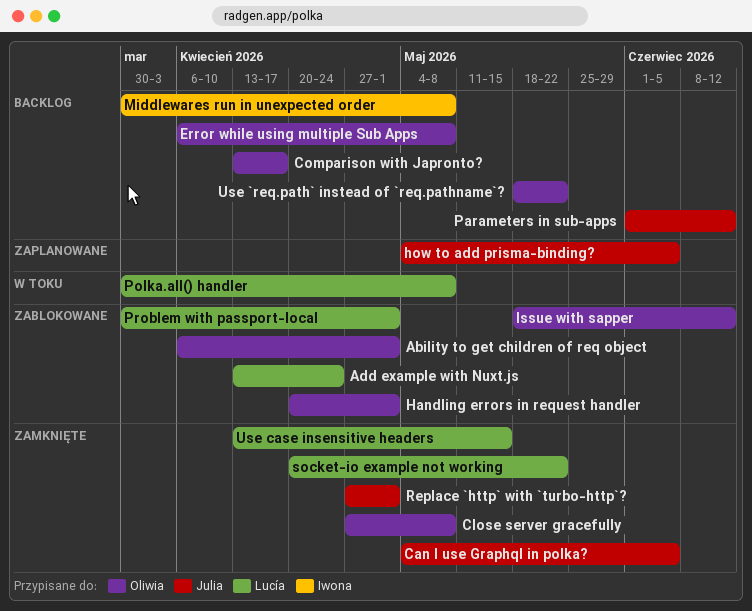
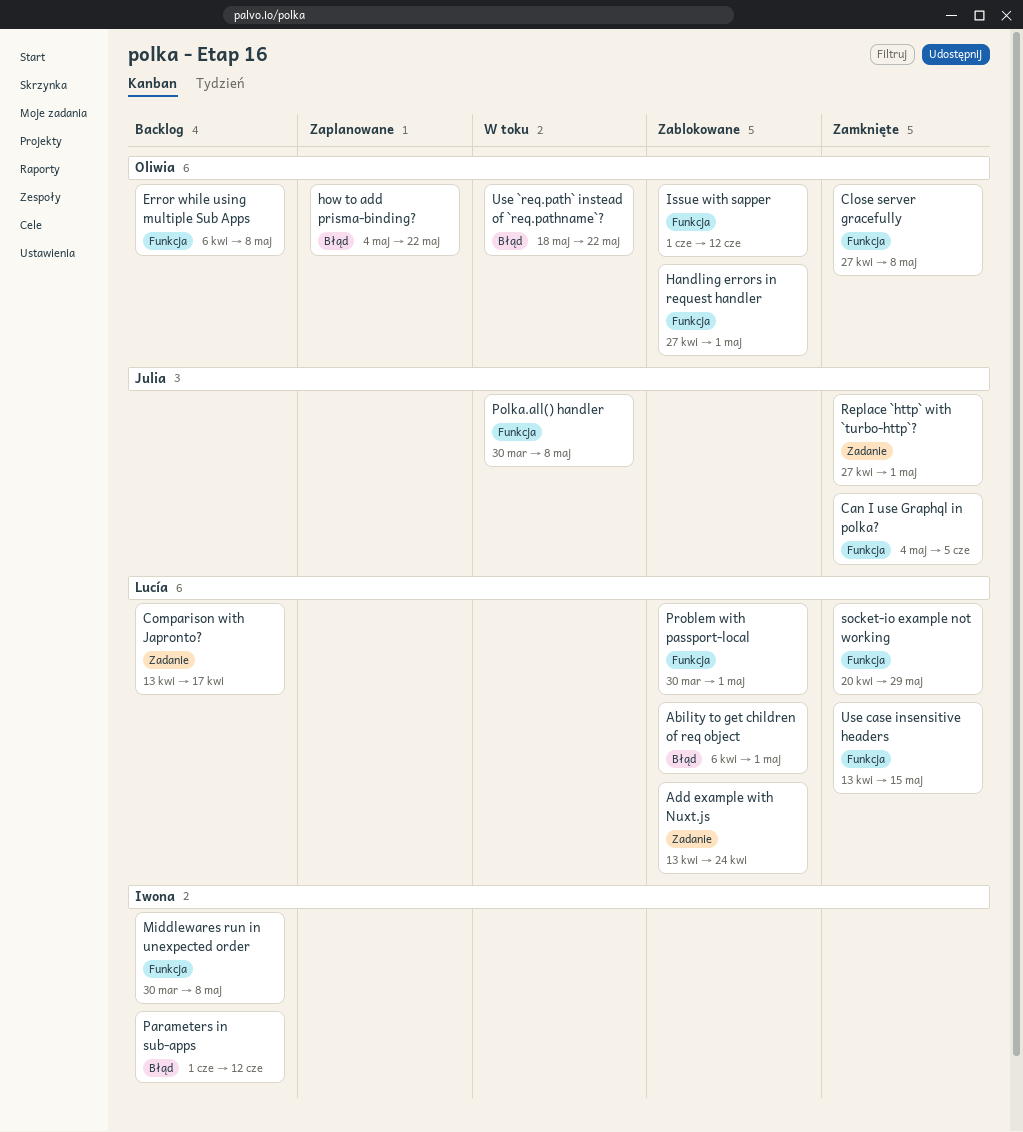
Ability to get children of req object, owner: Oliwia -> Lucía
Comparison with Japronto?, owner: Oliwia -> Lucía
Handling errors in request handler, start: Apr 20 -> Apr 27
how to add prisma-binding?, owner: Julia -> Oliwia
how to add prisma-binding?, due: Jun 5 -> May 22
Issue with sapper, start: May 18 -> Jun 1
Parameters in sub-apps, owner: Julia -> Iwona
Polka.all() handler, owner: Lucía -> Julia
socket-io example not working, due: May 22 -> May 29
Use `req.path` instead of `req.pathname`?, status: Backlog -> W toku

